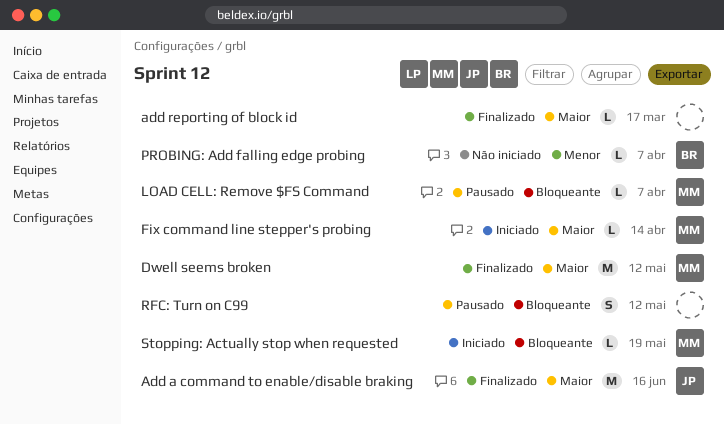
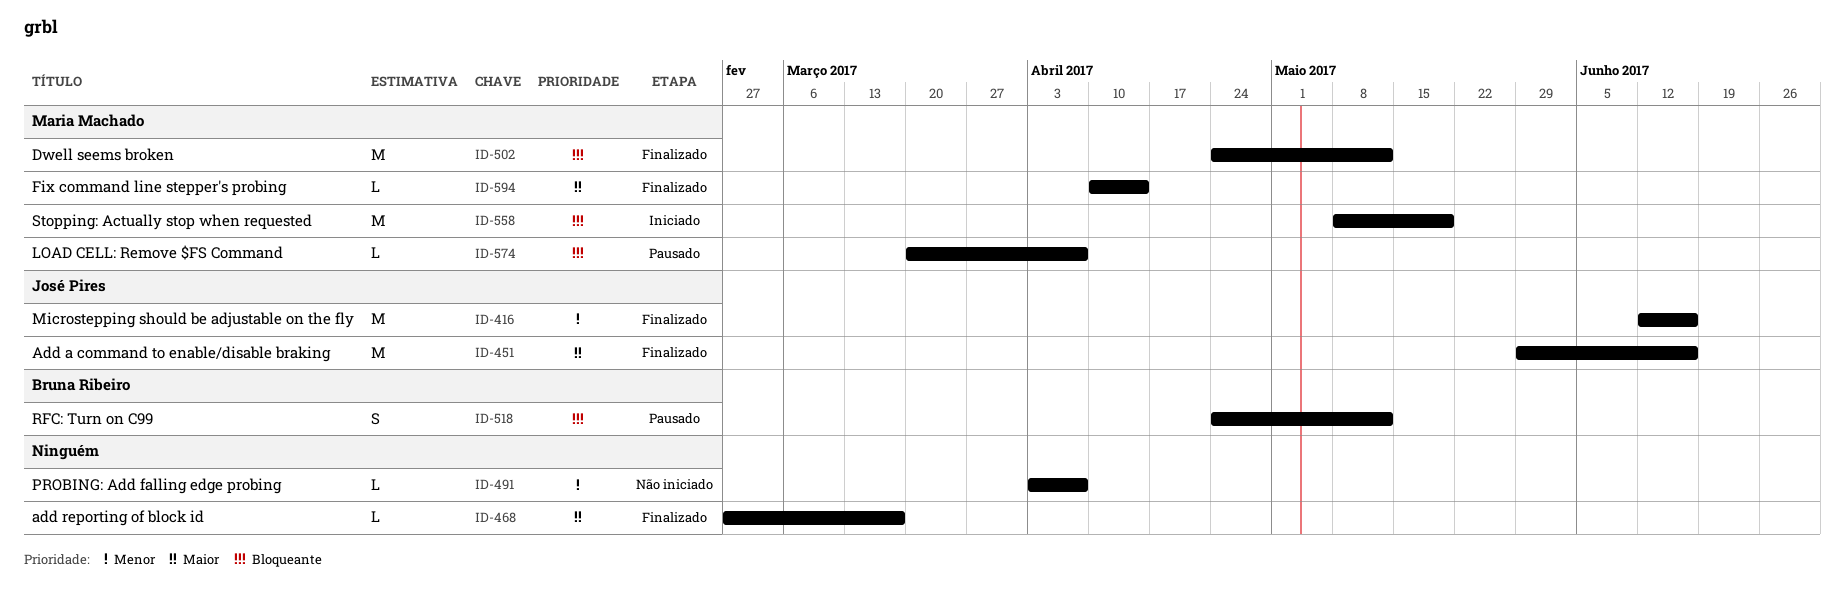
Dwell seems broken, priority: Maior -> Bloqueante
Fix command line stepper's probing, status: Iniciado -> Finalizado
Microstepping should be adjustable on the fly: none -> present
PROBING: Add falling edge probing, owner: Bruna Ribeiro -> none
RFC: Turn on C99, owner: none -> Bruna Ribeiro
Stopping: Actually stop when requested, estimate: L -> M

